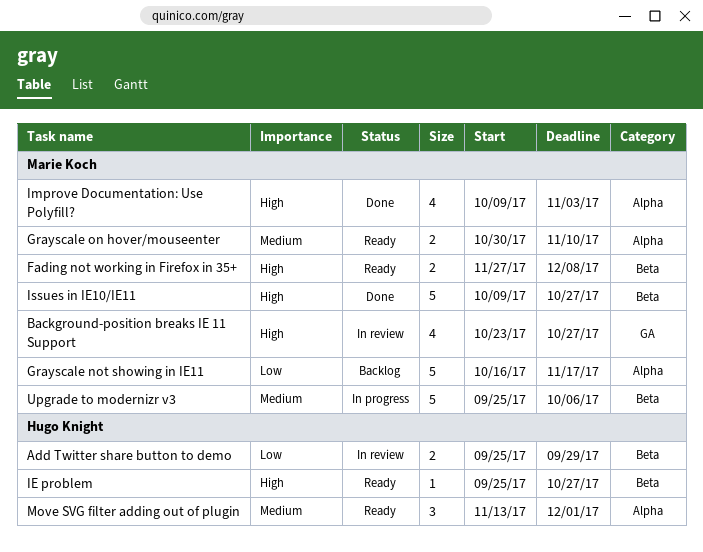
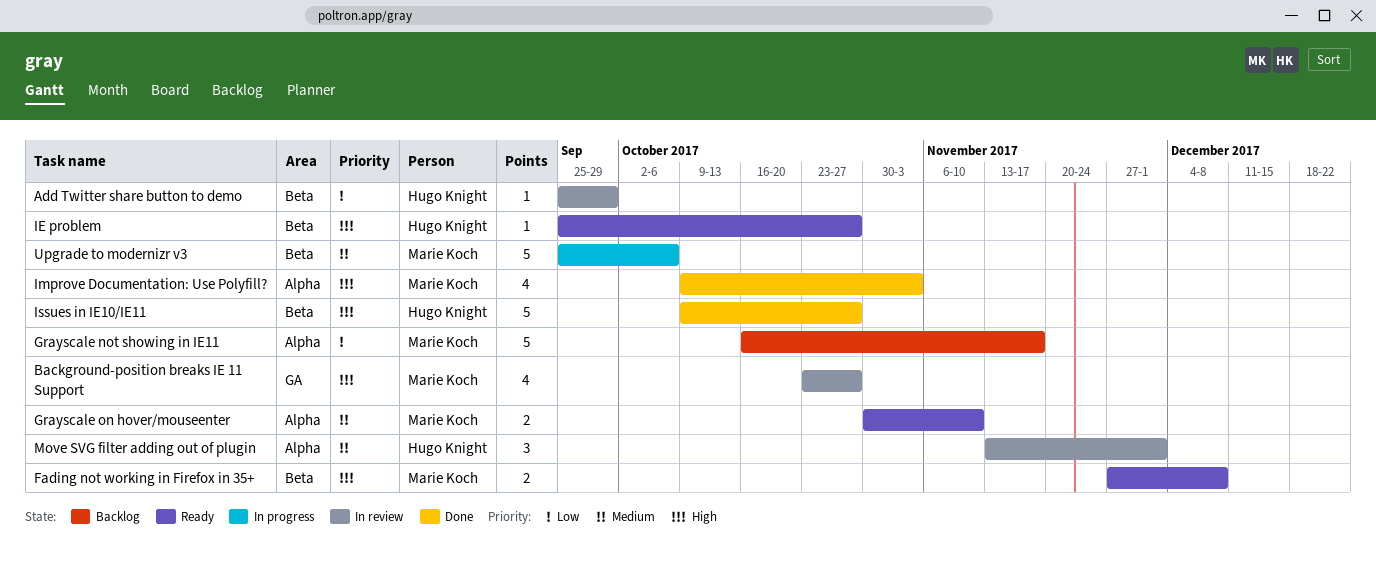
Add Twitter share button to demo, estimate: 2 -> 1
Issues in IE10/IE11, owner: Marie Koch -> Hugo Knight
Move SVG filter adding out of plugin, status: Ready -> In review

